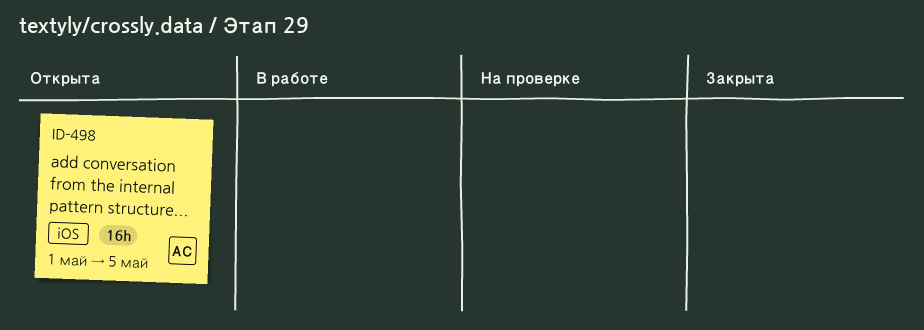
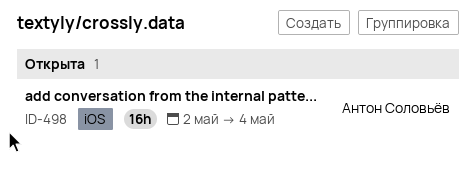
ID-498, start: May 1 -> May 2
ID-498, due: May 5 -> May 4

